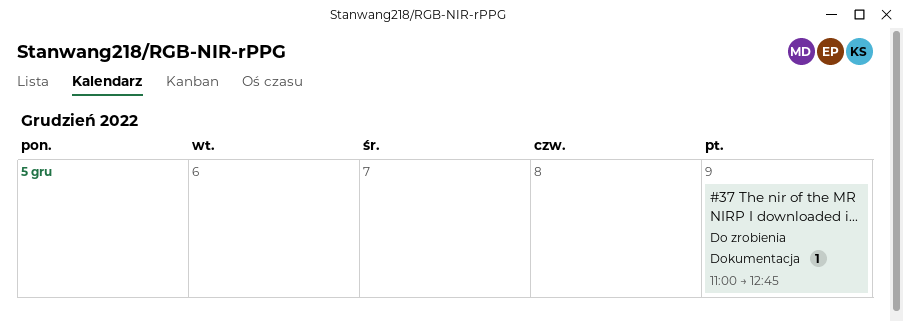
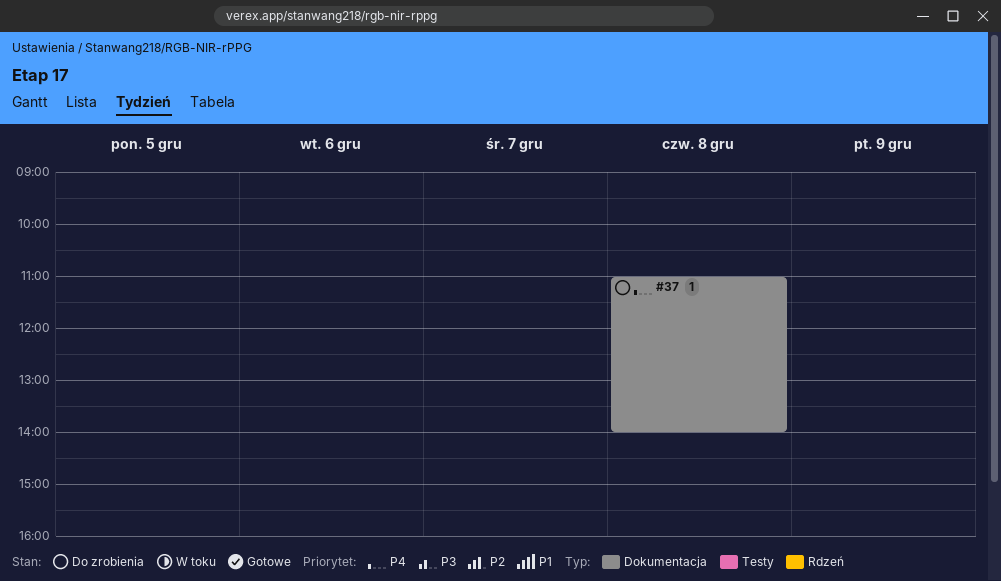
#37, day: Dec 9 -> Dec 8
#37, ends: 12:45 -> 14:00

